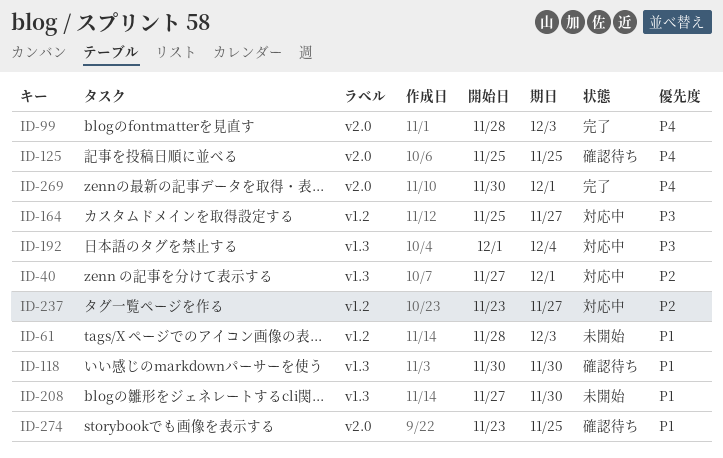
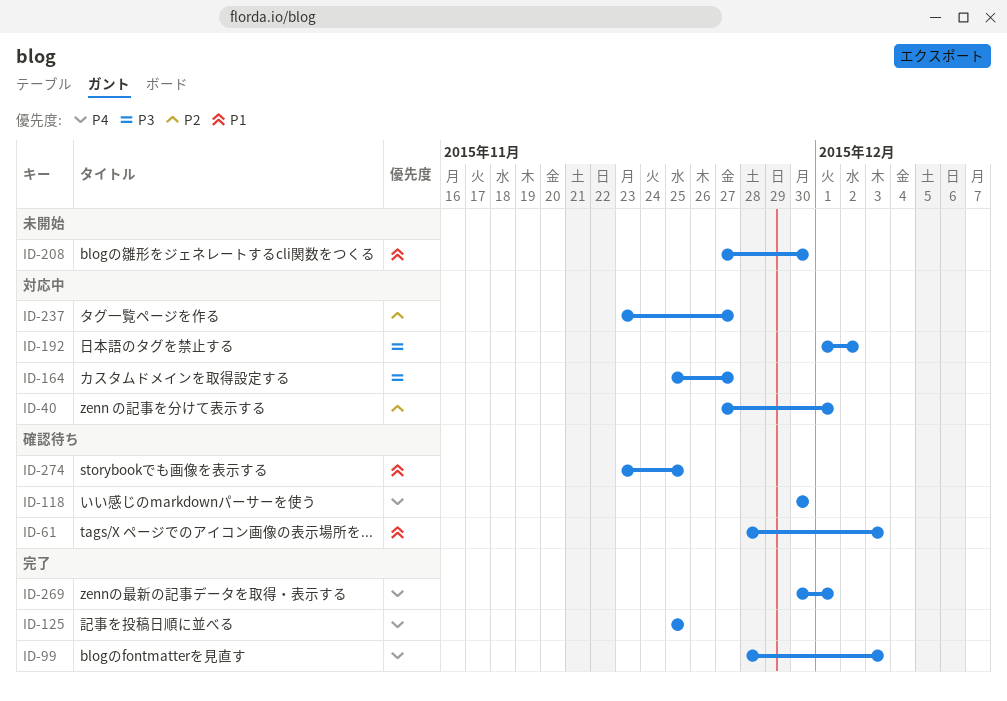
ID-61, status: 未開始 -> 確認待ち
ID-118, priority: P1 -> P4
ID-125, status: 確認待ち -> 完了
ID-192, due: Dec 4 -> Dec 2

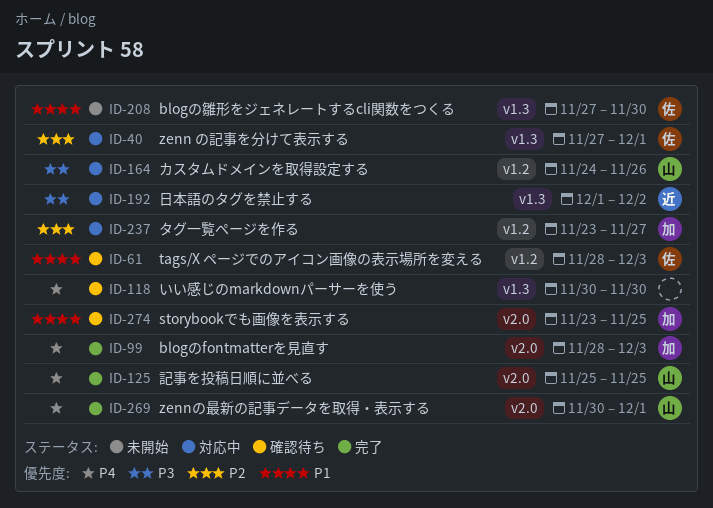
ID-164, start: Nov 25 -> Nov 24
ID-164, due: Nov 27 -> Nov 26

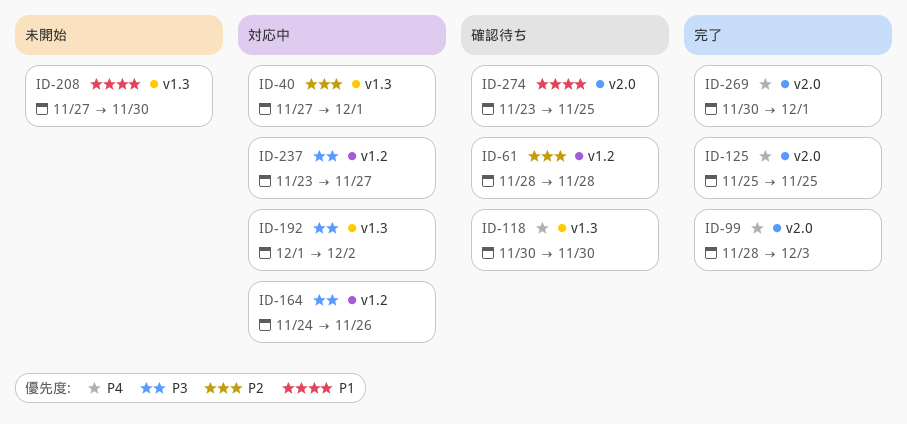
ID-61, priority: P1 -> P2
ID-61, due: Dec 3 -> Nov 28
ID-237, priority: P2 -> P3

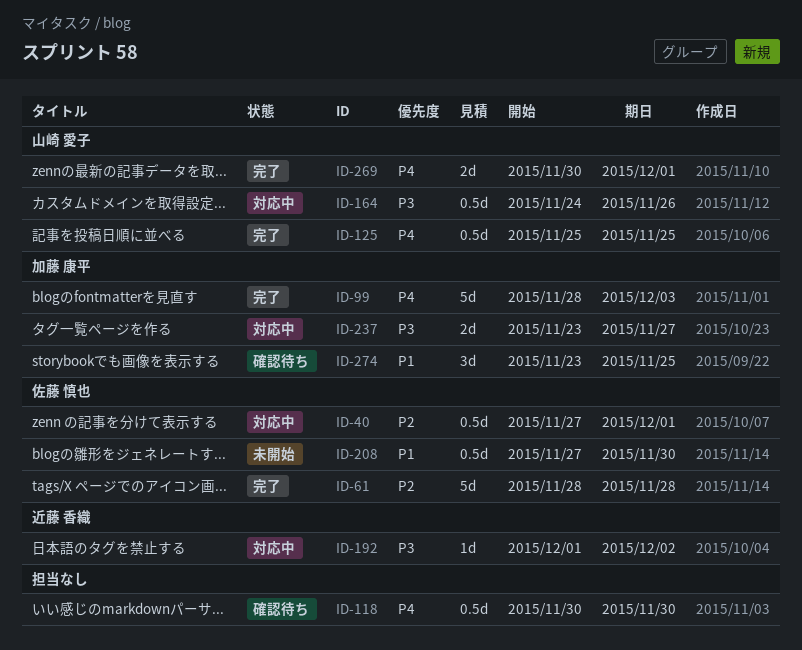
ID-61, status: 確認待ち -> 完了

